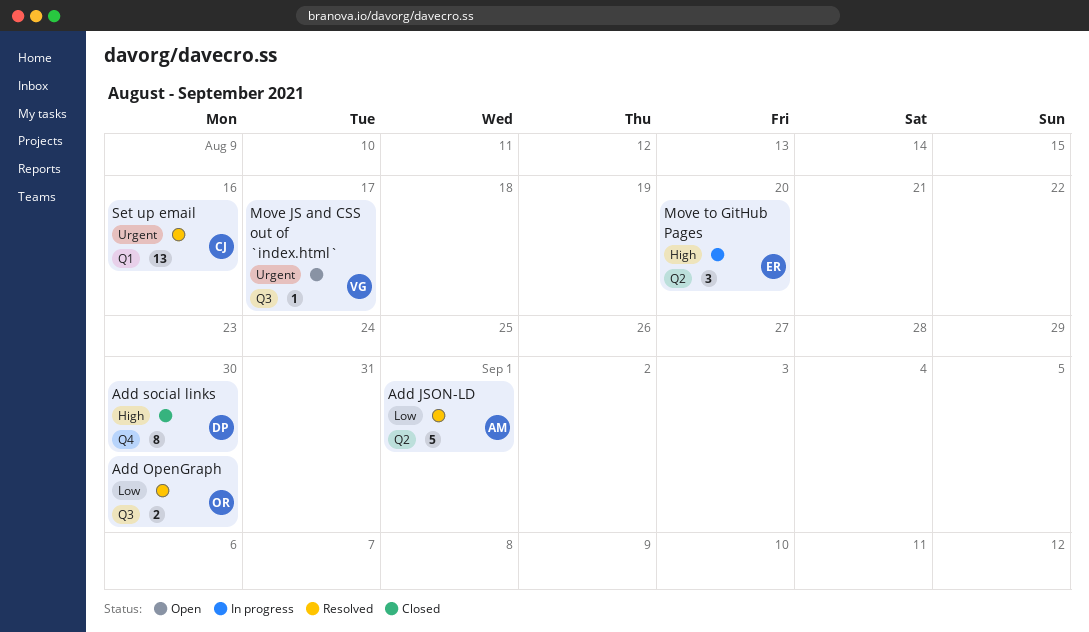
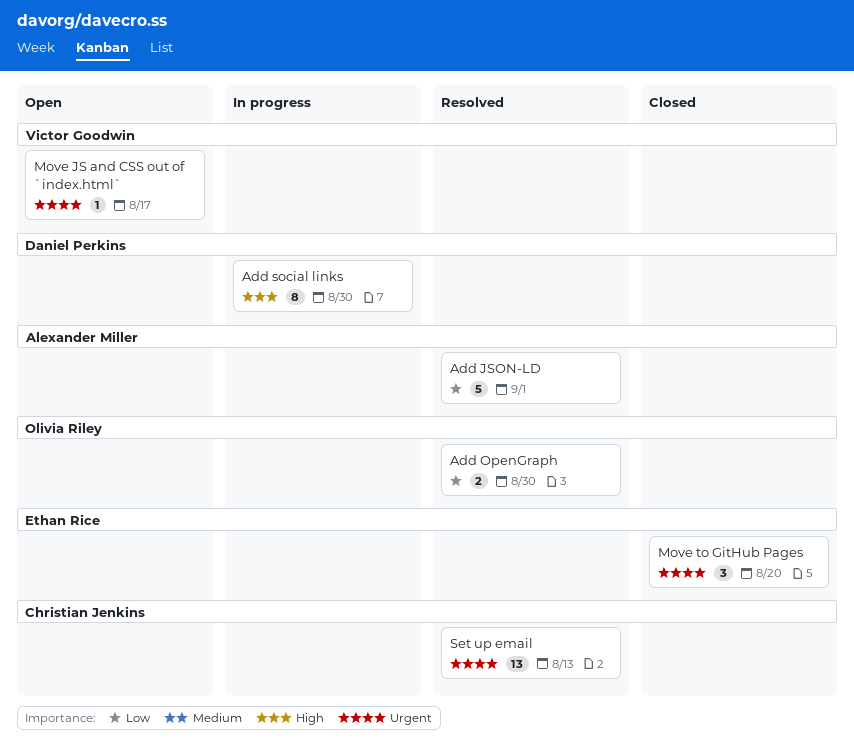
Add social links, status: Closed -> In progress
Move to GitHub Pages, status: In progress -> Closed
Move to GitHub Pages, priority: High -> Urgent
Set up email, due: Aug 16 -> Aug 13

